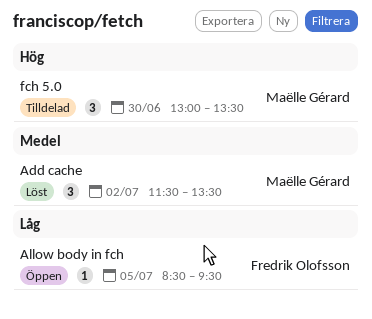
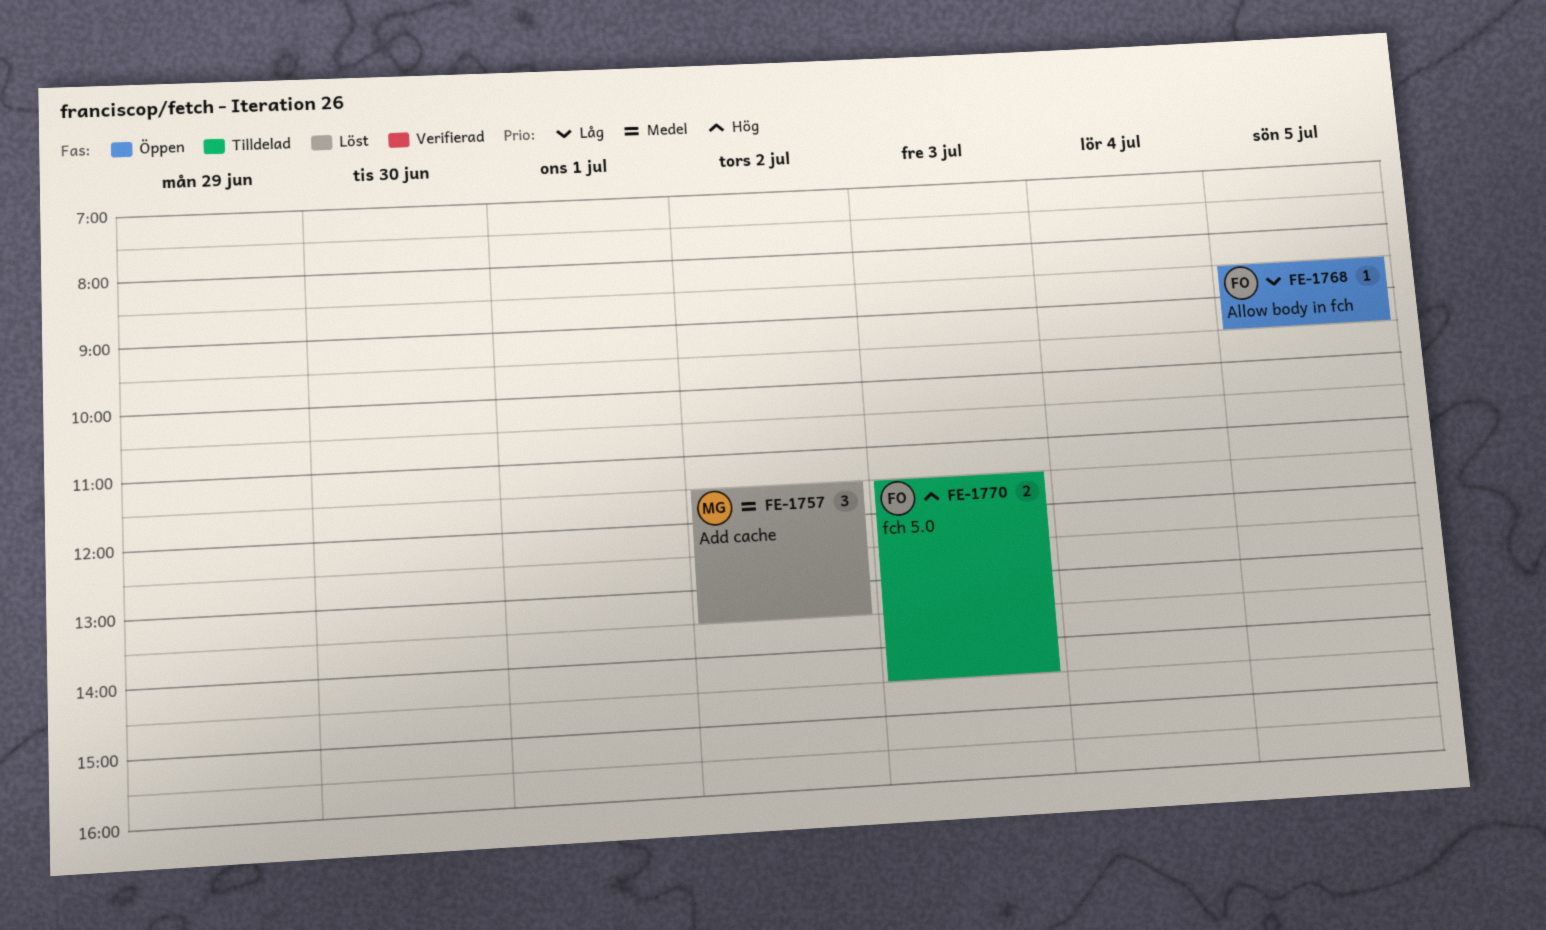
fch 5.0, owner: Maëlle Gérard -> Fredrik Olofsson
fch 5.0, estimate: 3 -> 2
fch 5.0, day: Jun 30 -> Jul 3
fch 5.0, begins: 13:00 -> 11:30
fch 5.0, ends: 13:30 -> 14:30

